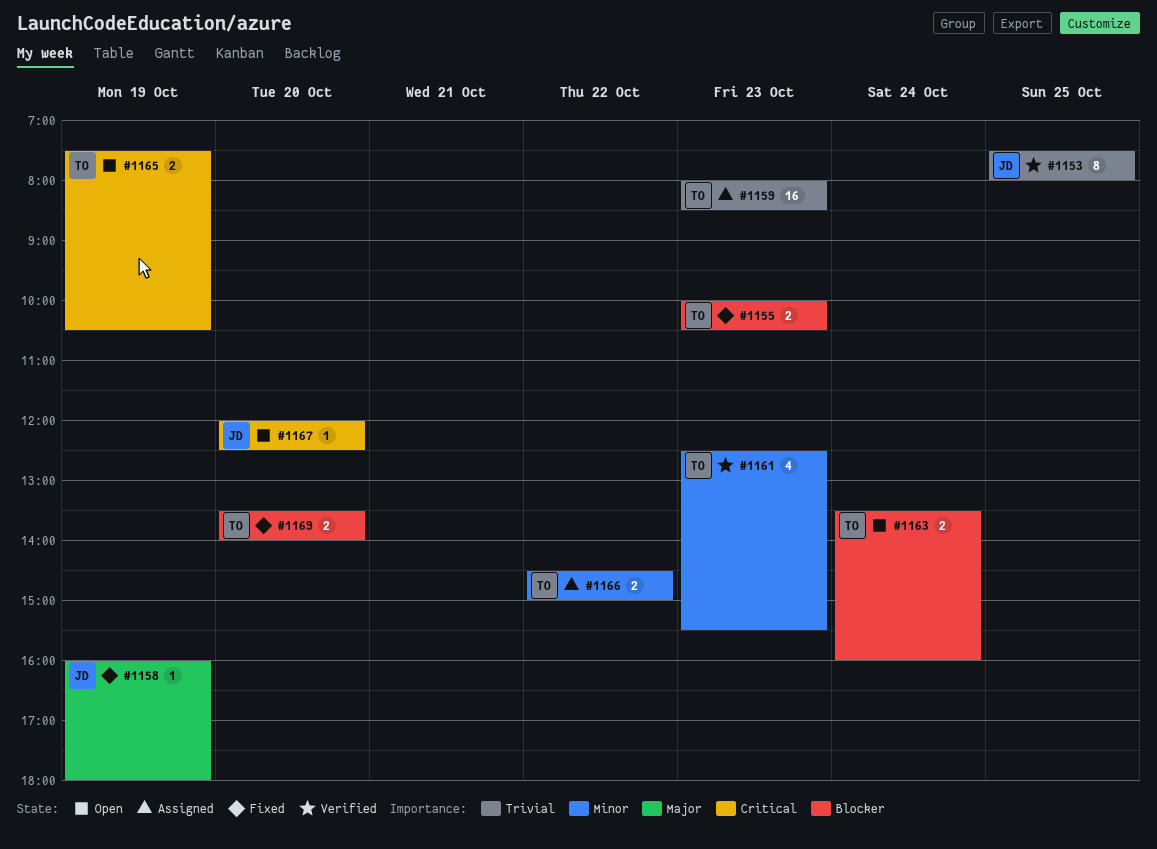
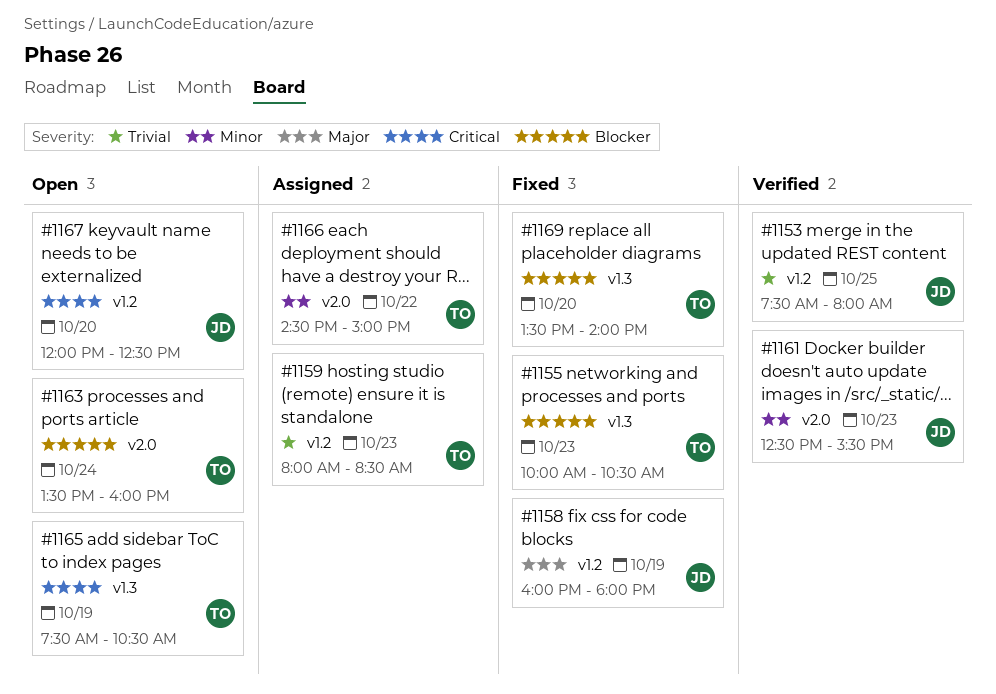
#1161, owner: TO -> JD

